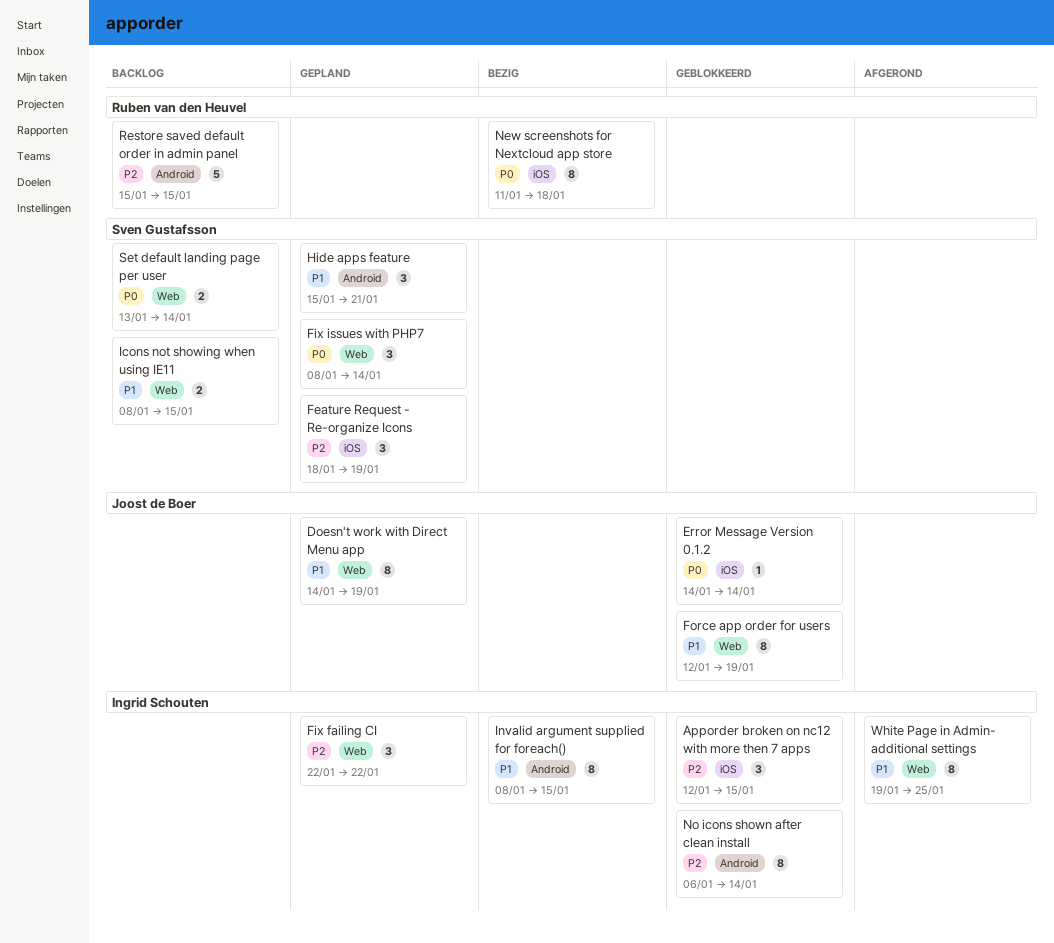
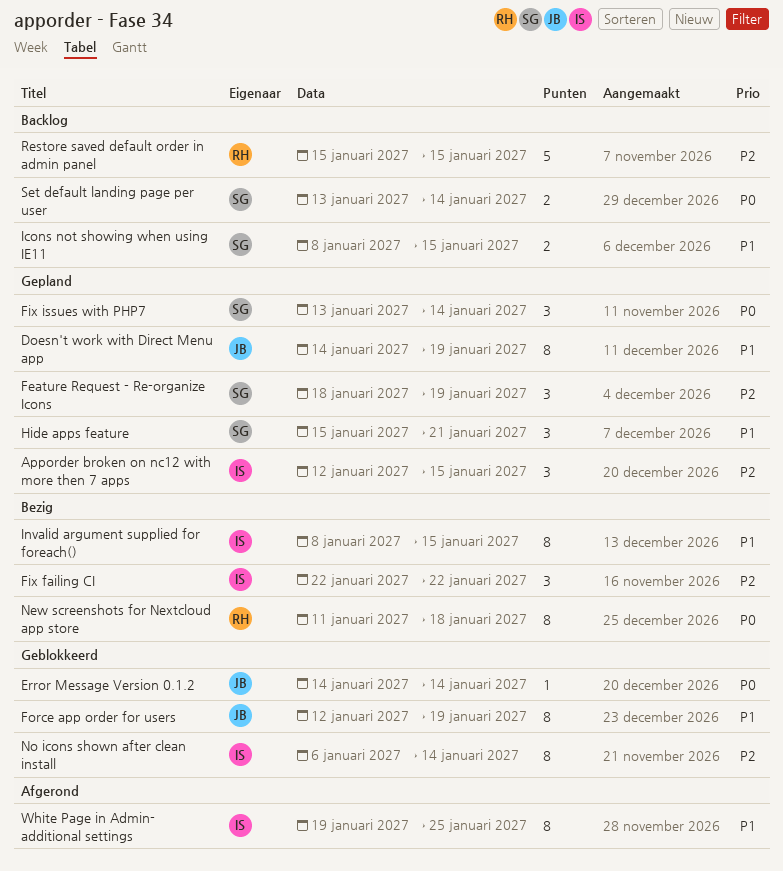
Apporder broken on nc12 with more then 7 apps, status: Geblokkeerd -> Gepland
Fix failing CI, status: Gepland -> Bezig
Fix issues with PHP7, start: Jan 8 -> Jan 13

